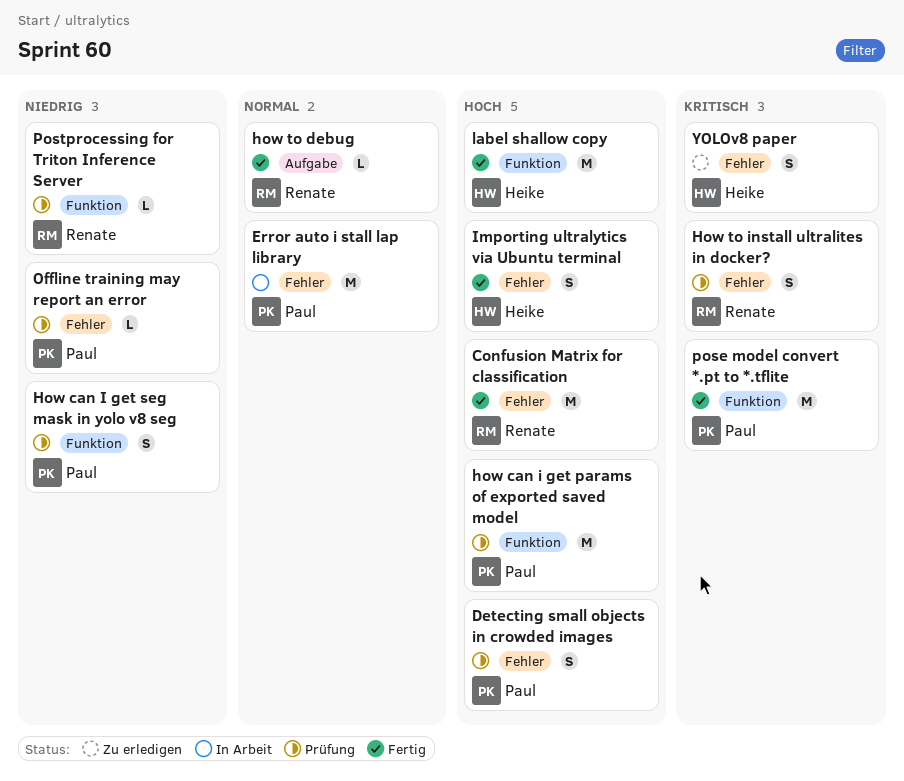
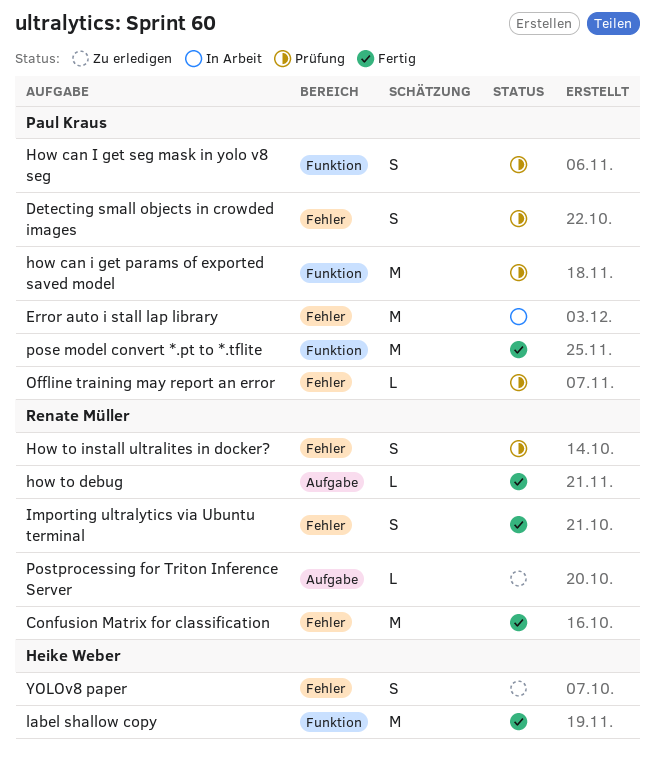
Importing ultralytics via Ubuntu terminal, owner: Heike Weber -> Renate Müller
Postprocessing for Triton Inference Server, status: Prüfung -> Zu erledigen
Postprocessing for Triton Inference Server, label: Funktion -> Aufgabe

